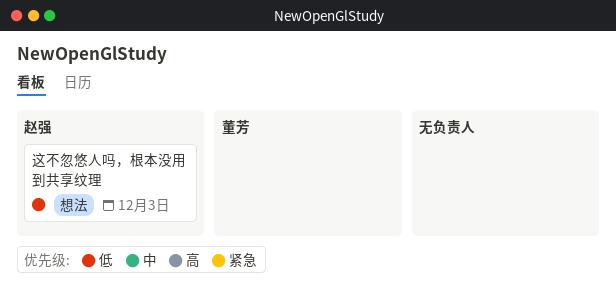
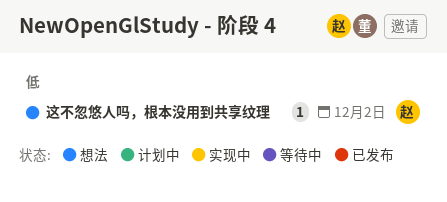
这不忽悠人吗，根本没用到共享纹理, due: Dec 3 -> Dec 2

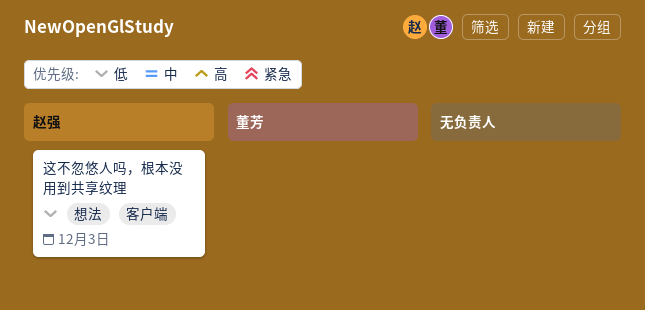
这不忽悠人吗，根本没用到共享纹理, due: Dec 2 -> Dec 3

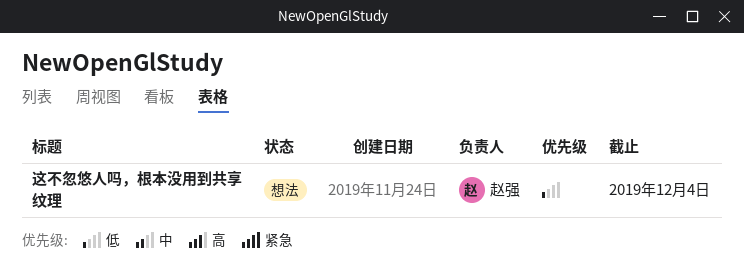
这不忽悠人吗，根本没用到共享纹理, due: Dec 3 -> Dec 4

